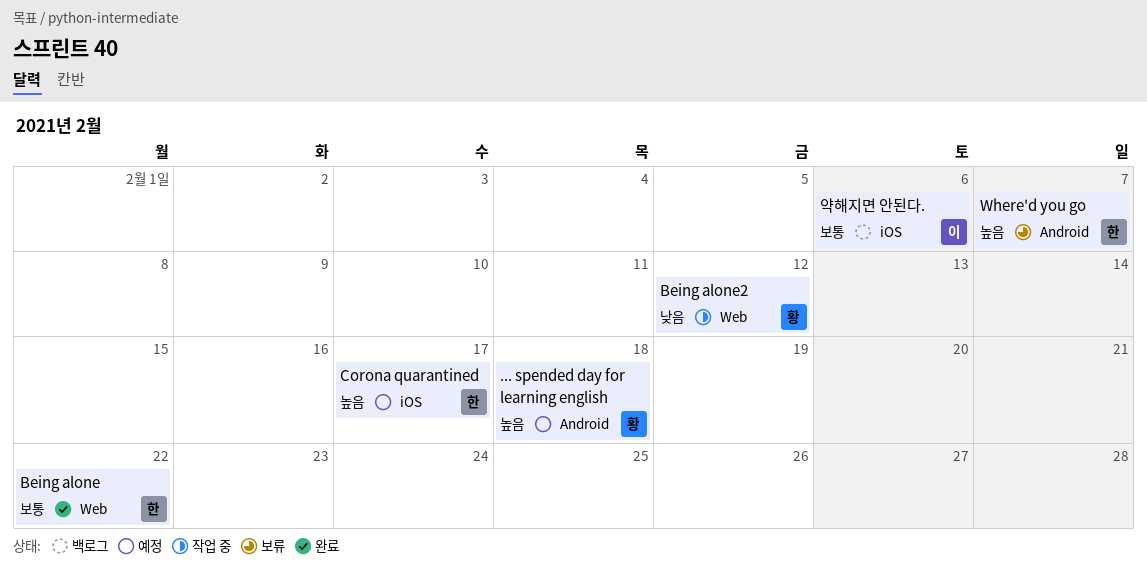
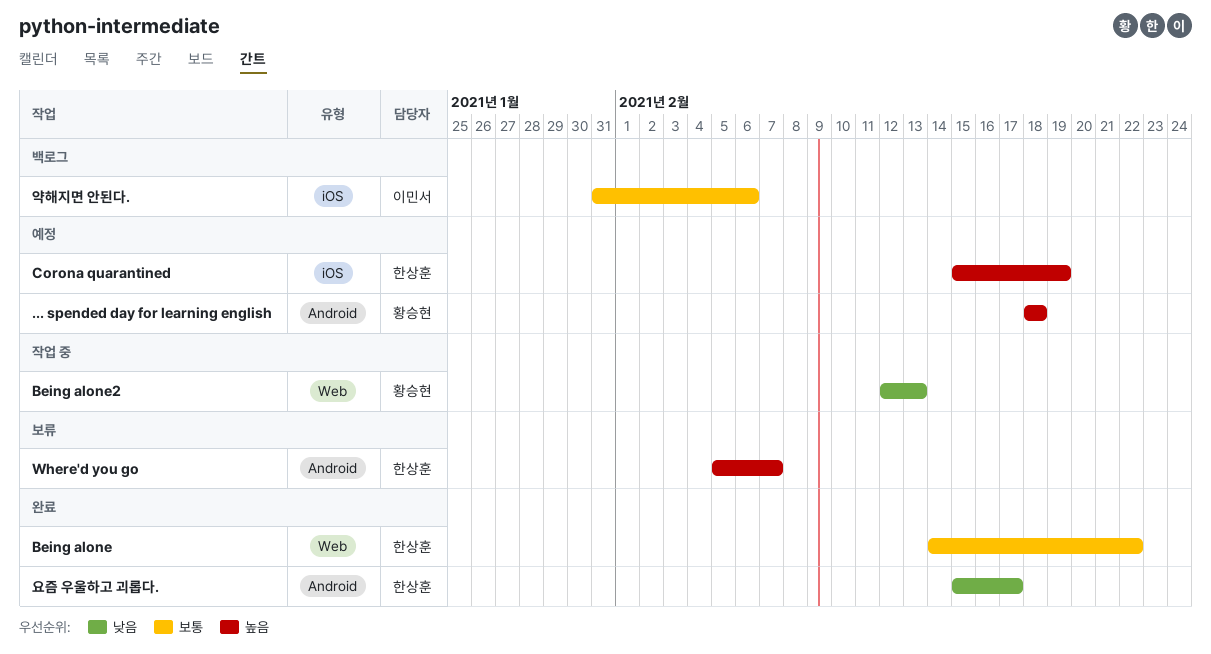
Being alone2, due: Feb 12 -> Feb 13
Corona quarantined, due: Feb 17 -> Feb 19
요즘 우울하고 괴롭다.: none -> present

